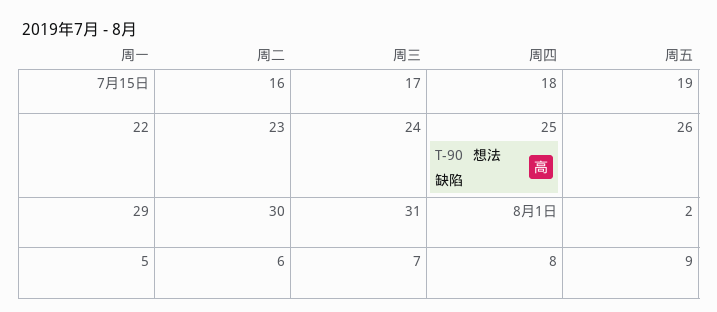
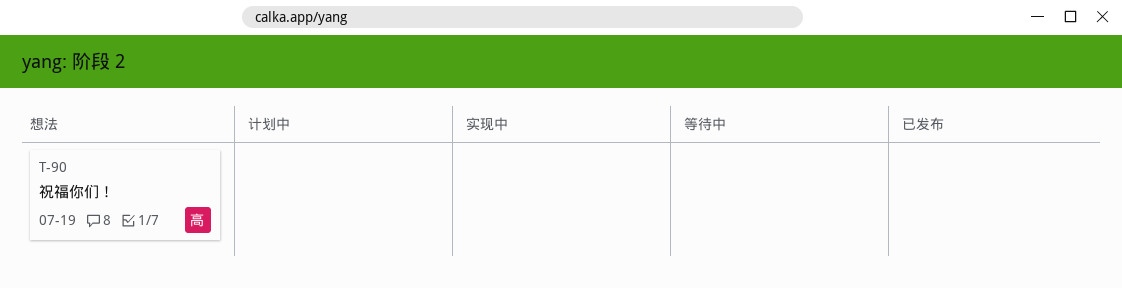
T-90, due: Jul 25 -> Jul 19

